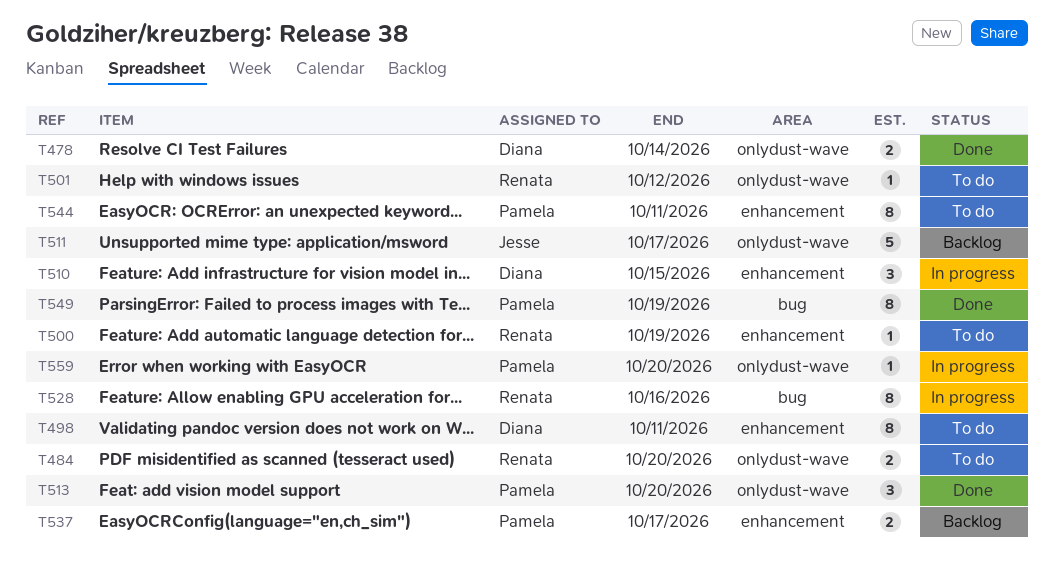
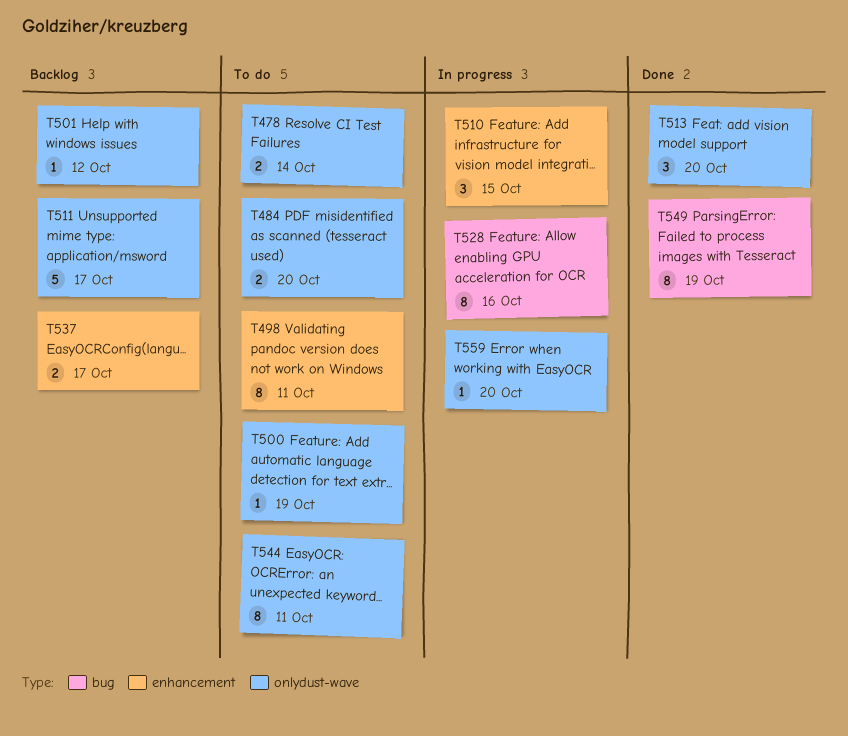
T478, status: Done -> To do
T500, label: enhancement -> onlydust-wave
T501, status: To do -> Backlog
T544, label: enhancement -> onlydust-wave

